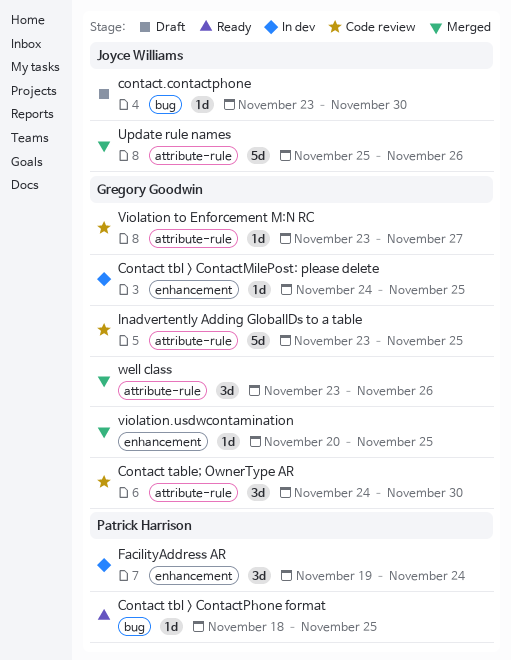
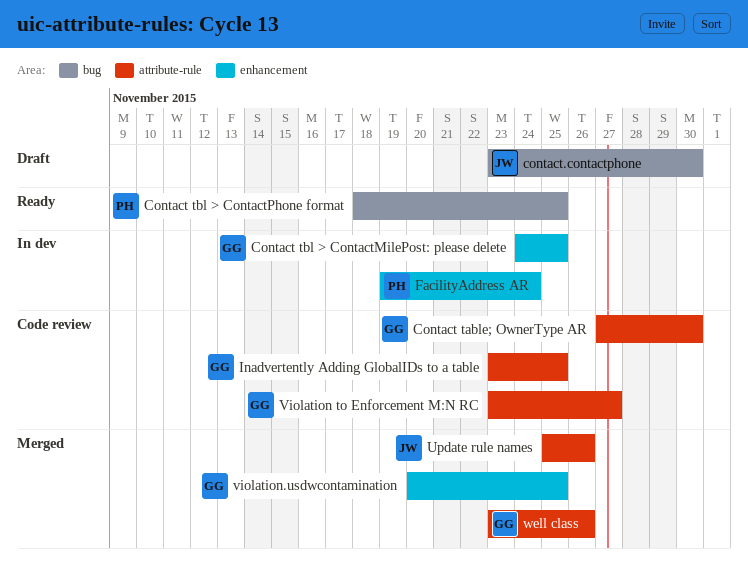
Contact table; OwnerType AR, start: Nov 24 -> Nov 27

